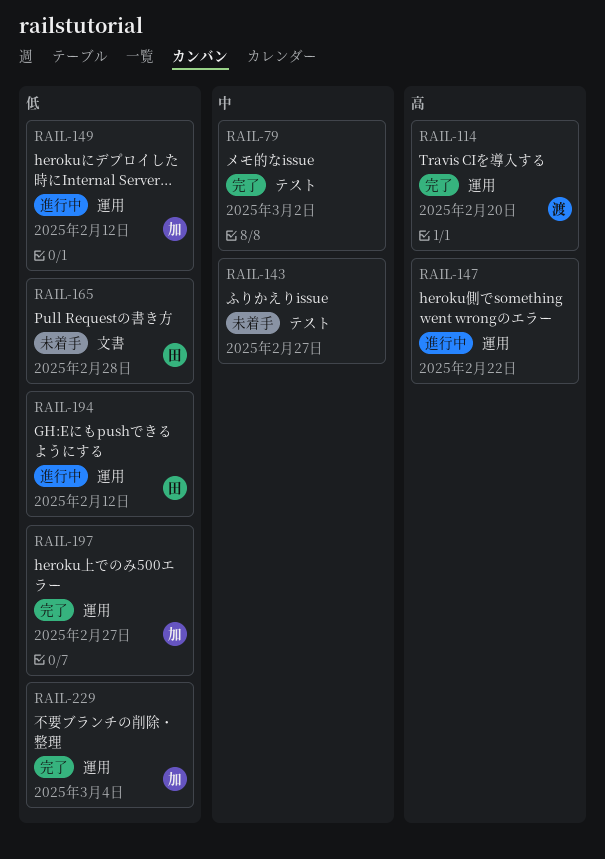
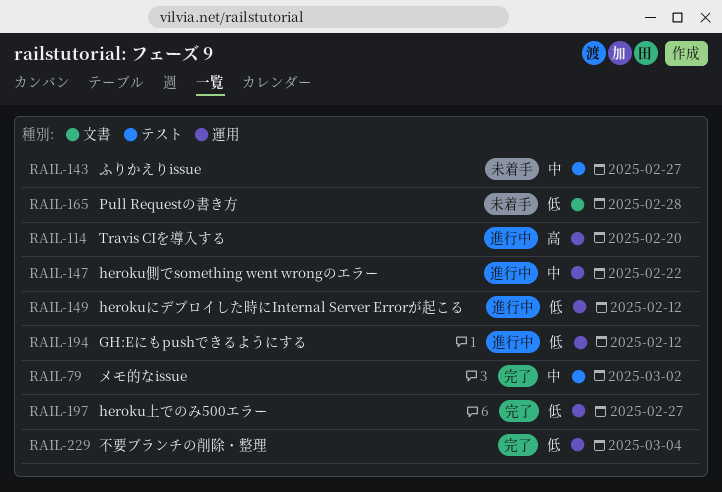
RAIL-114, status: 完了 -> 進行中
RAIL-147, priority: 高 -> 中

